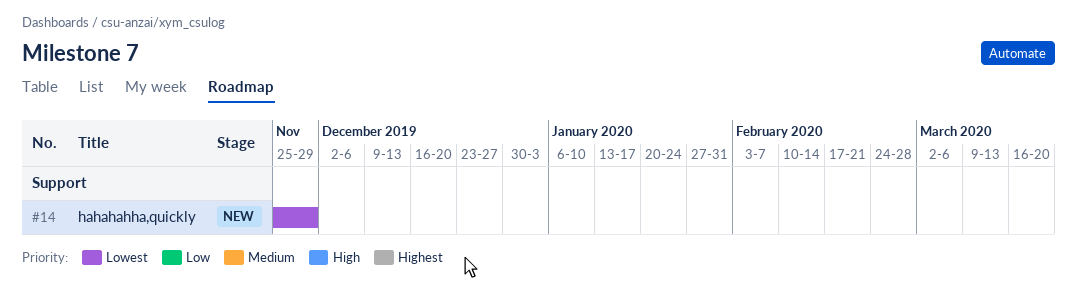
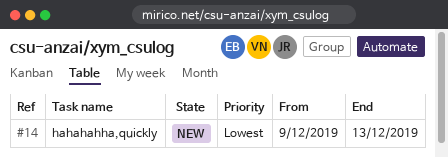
#14, start: Nov 25 -> Dec 9
#14, due: Nov 29 -> Dec 13

